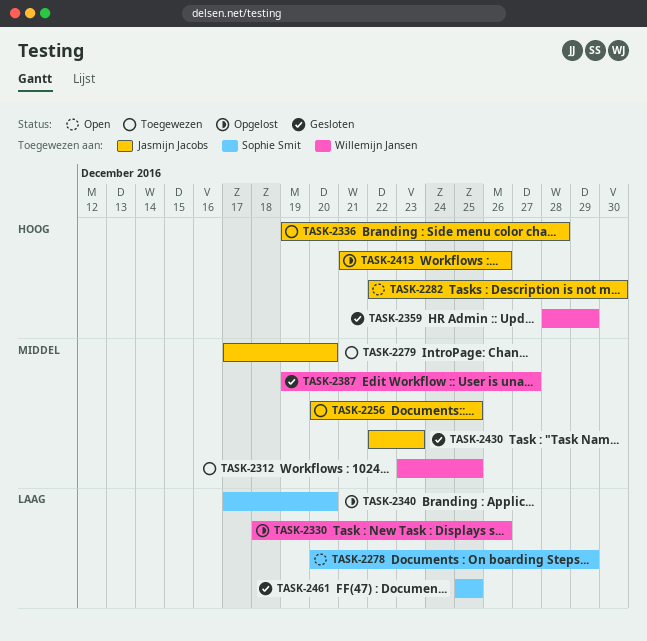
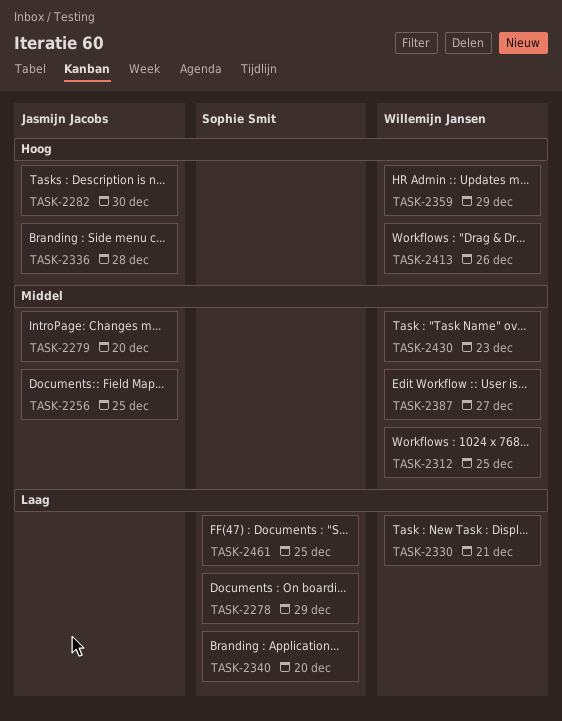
TASK-2330, due: Dec 26 -> Dec 21
TASK-2413, owner: Jasmijn Jacobs -> Willemijn Jansen
TASK-2430, owner: Jasmijn Jacobs -> Willemijn Jansen

